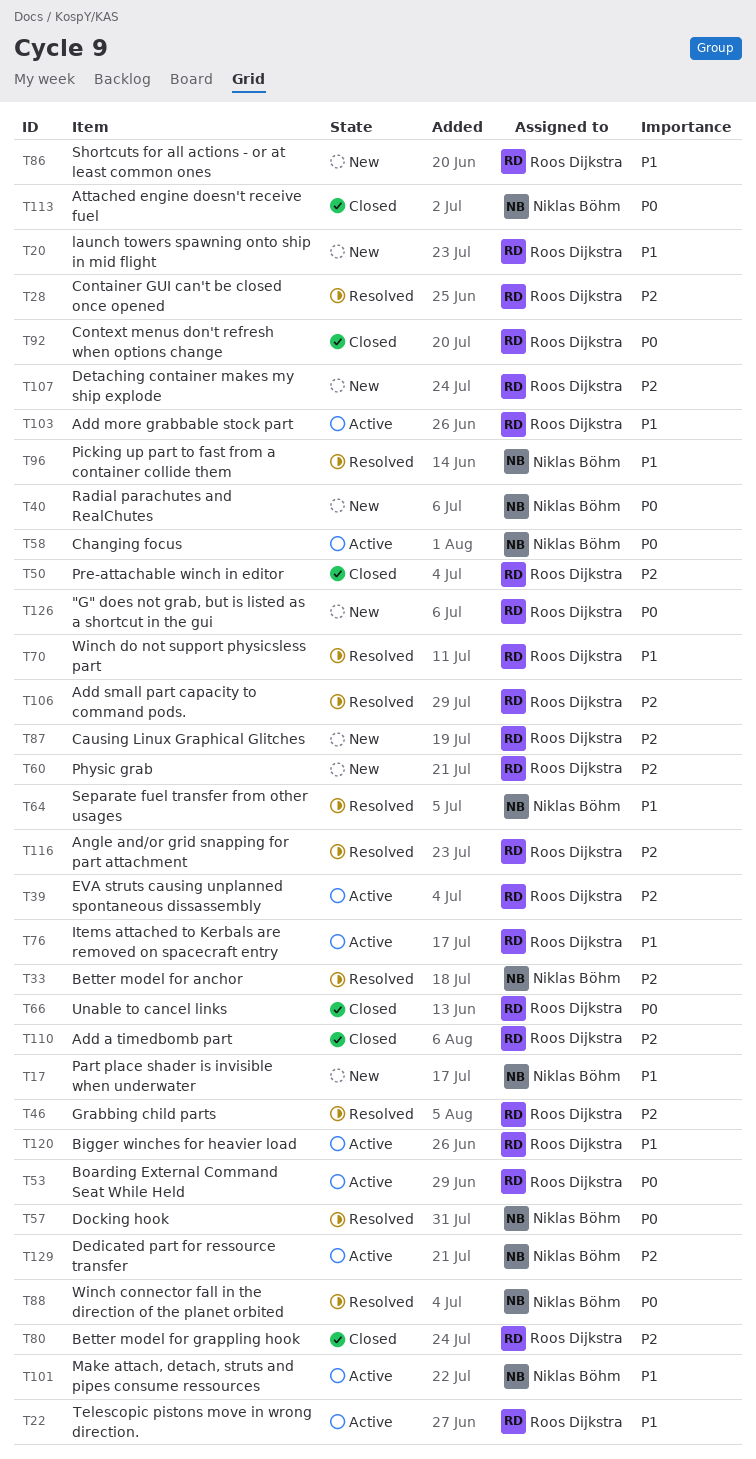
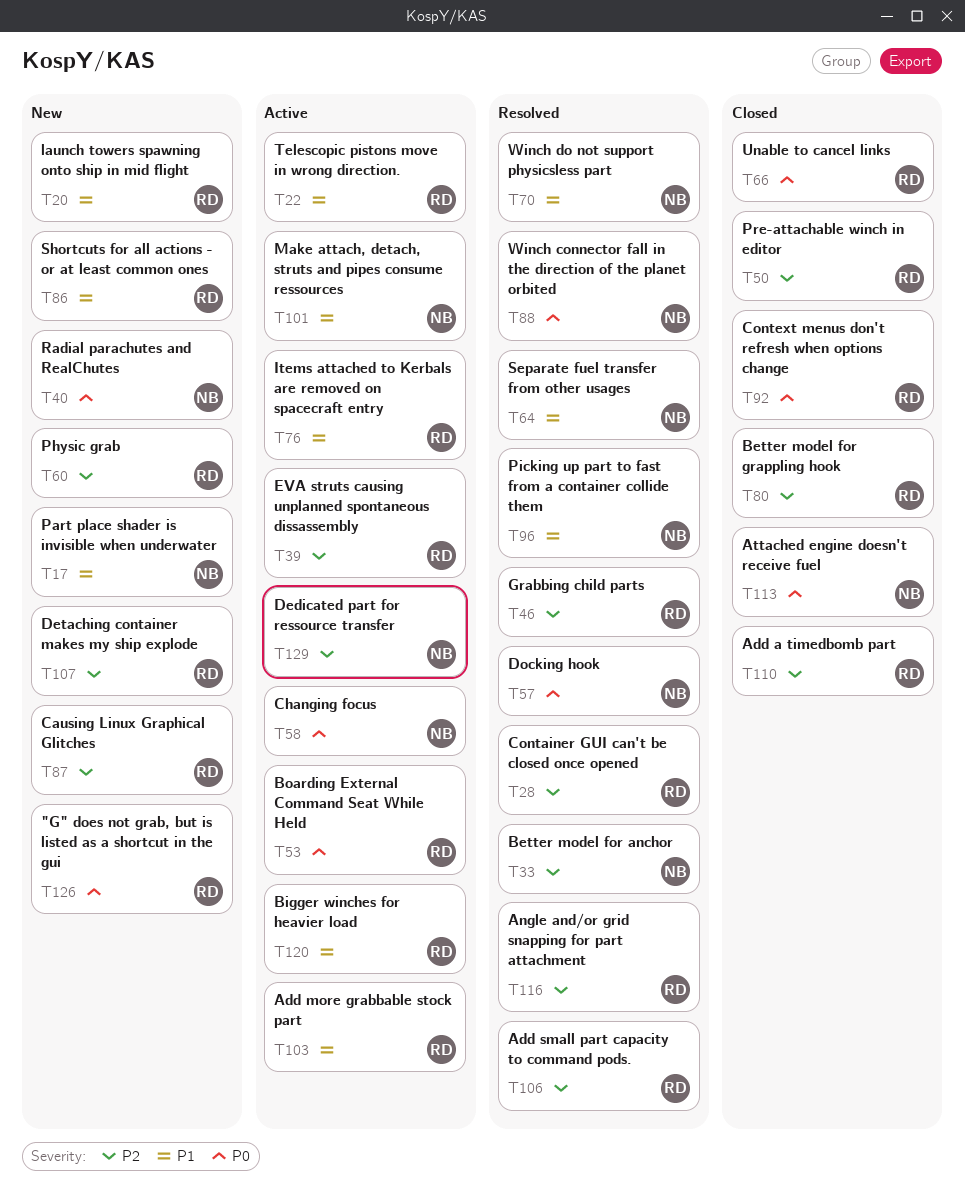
T70, owner: Roos Dijkstra -> Niklas Böhm

